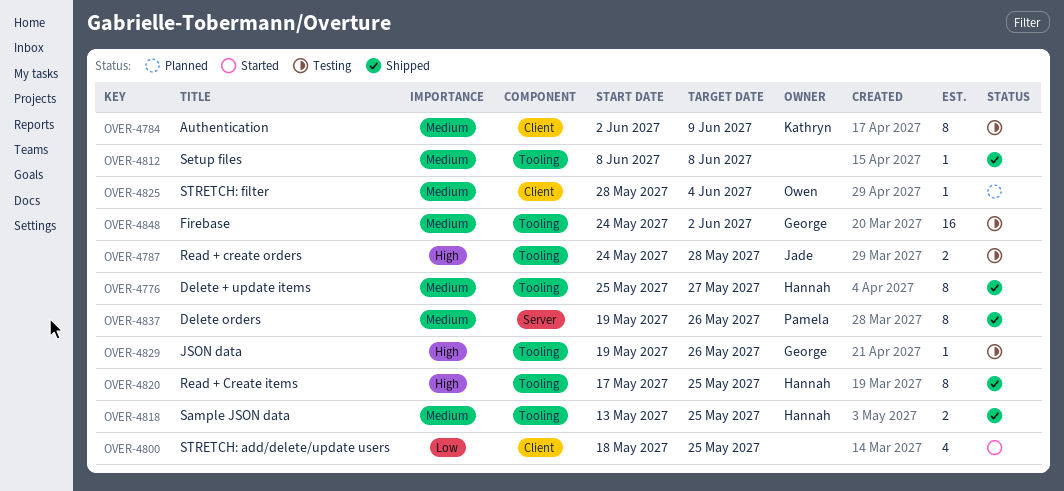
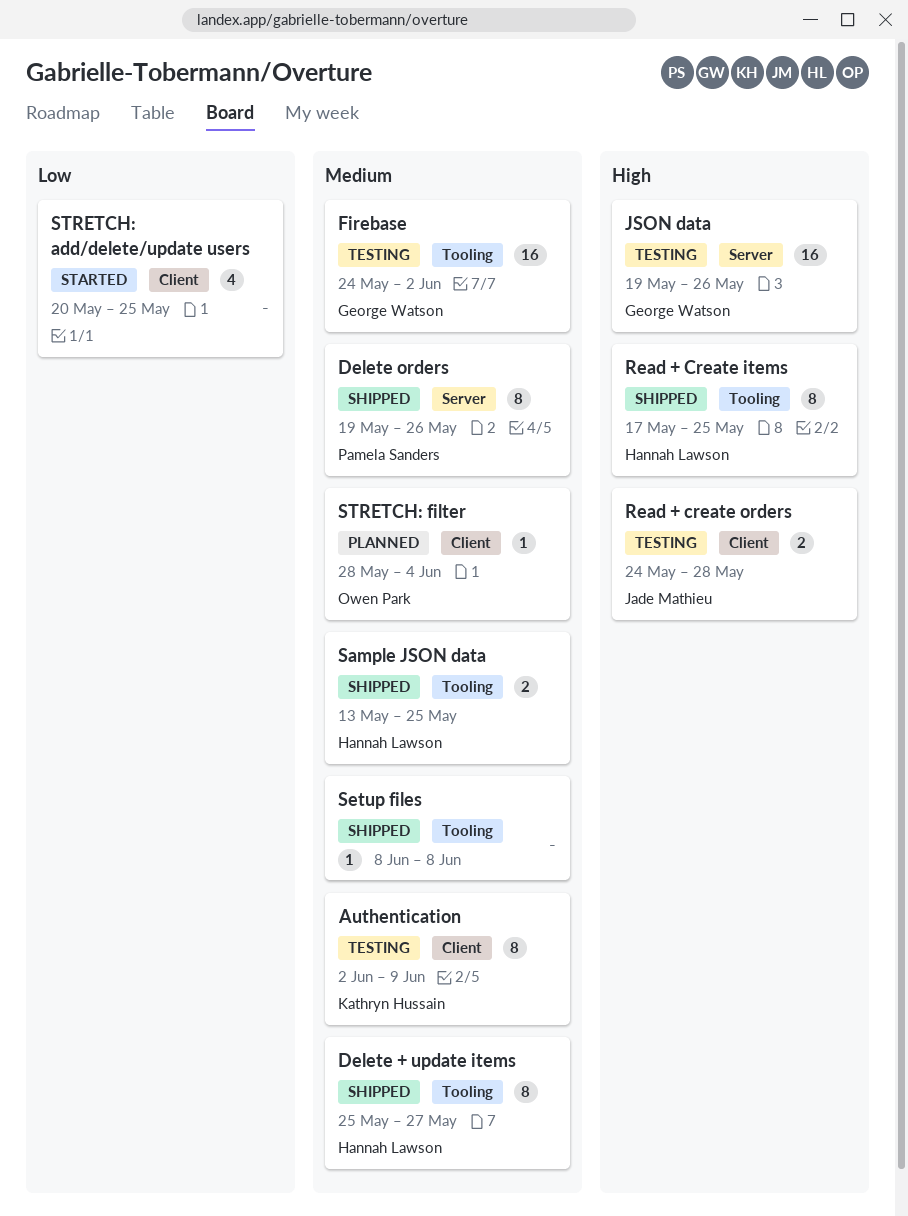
JSON data, label: Tooling -> Server
JSON data, estimate: 1 -> 16
Read + create orders, label: Tooling -> Client
STRETCH: add/delete/update users, start: May 18 -> May 20

